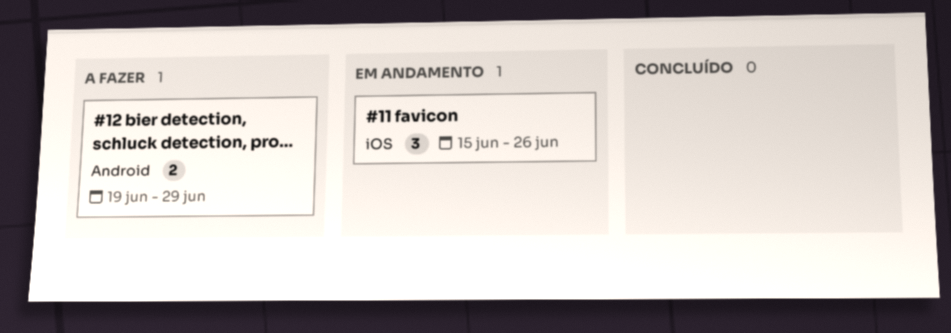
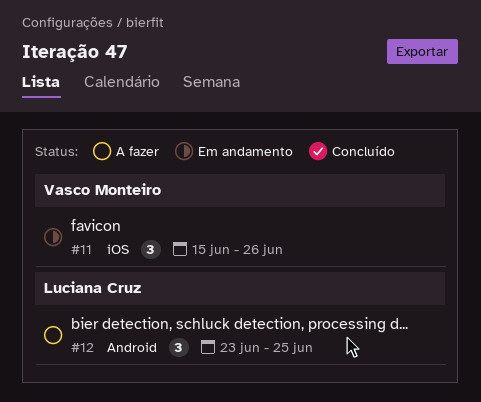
#12, estimate: 2 -> 3
#12, start: Jun 19 -> Jun 23
#12, due: Jun 29 -> Jun 25

